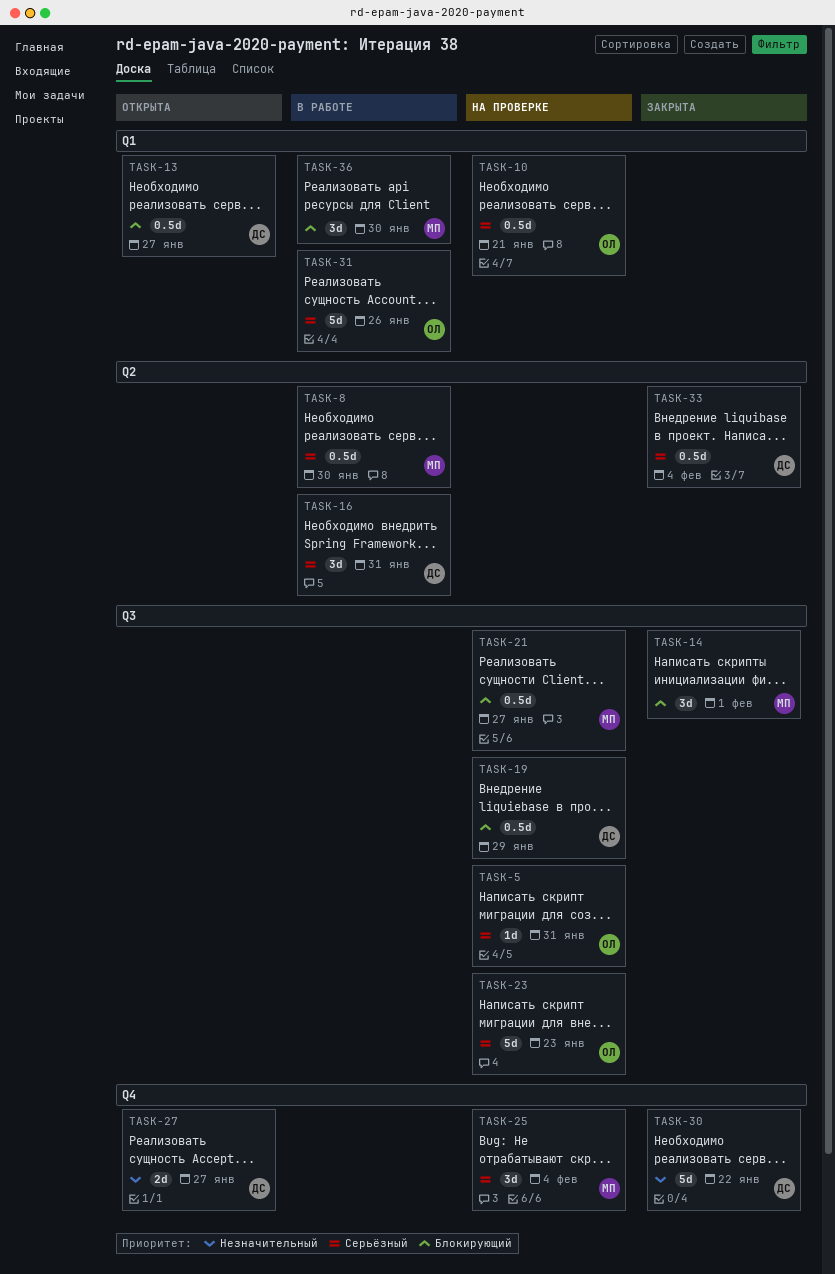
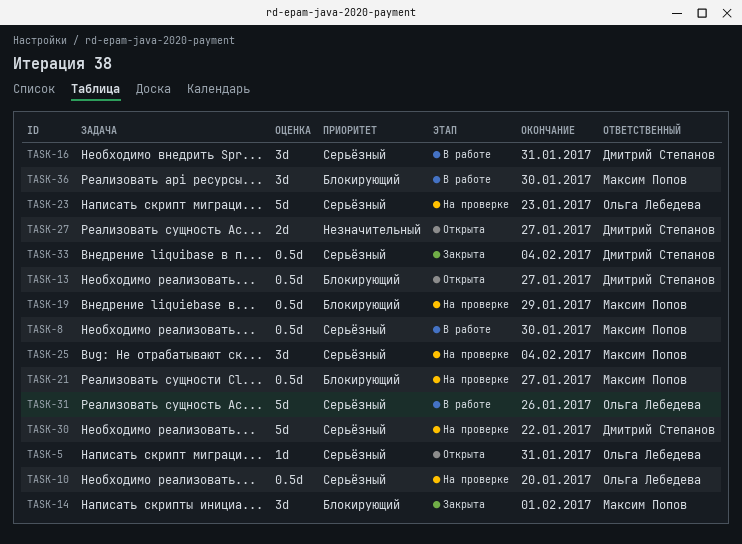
TASK-5, status: На проверке -> Открыта
TASK-10, due: Jan 21 -> Jan 20
TASK-19, owner: Дмитрий Степанов -> Максим Попов
TASK-30, status: Закрыта -> На проверке
TASK-30, priority: Незначительный -> Серьёзный

